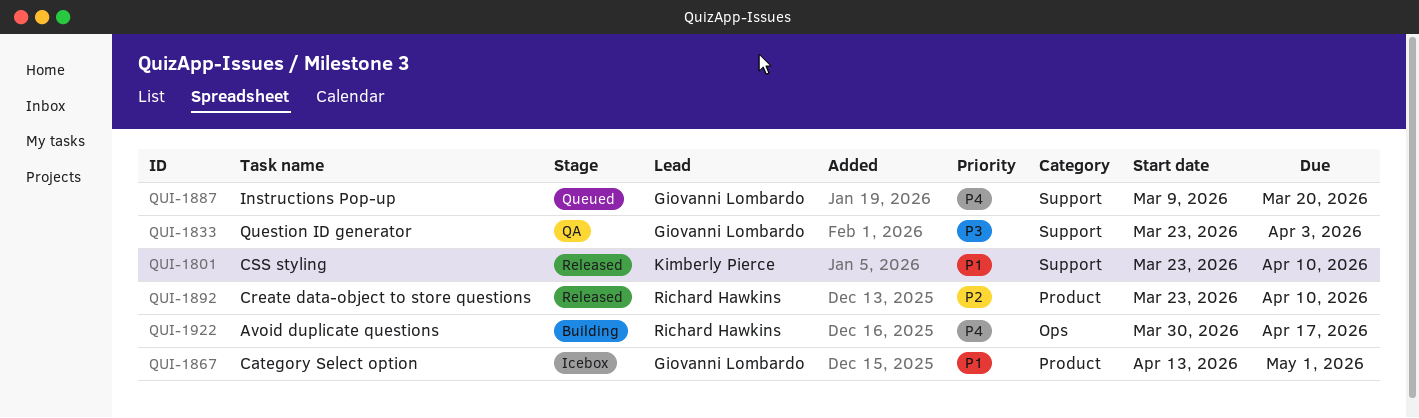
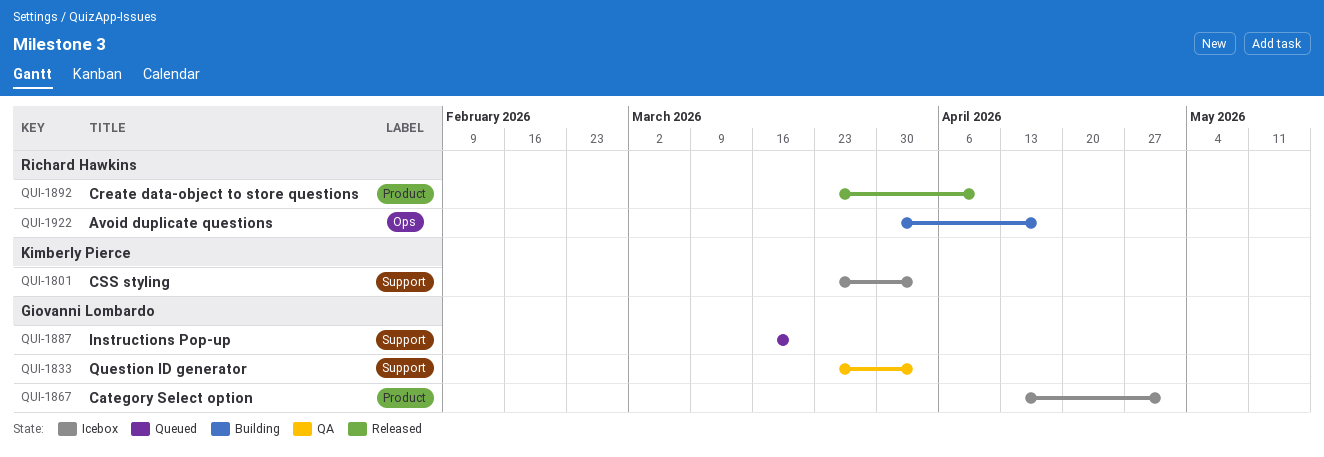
QUI-1801, status: Released -> Icebox
QUI-1801, due: Apr 10 -> Apr 3
QUI-1887, start: Mar 9 -> Mar 16

